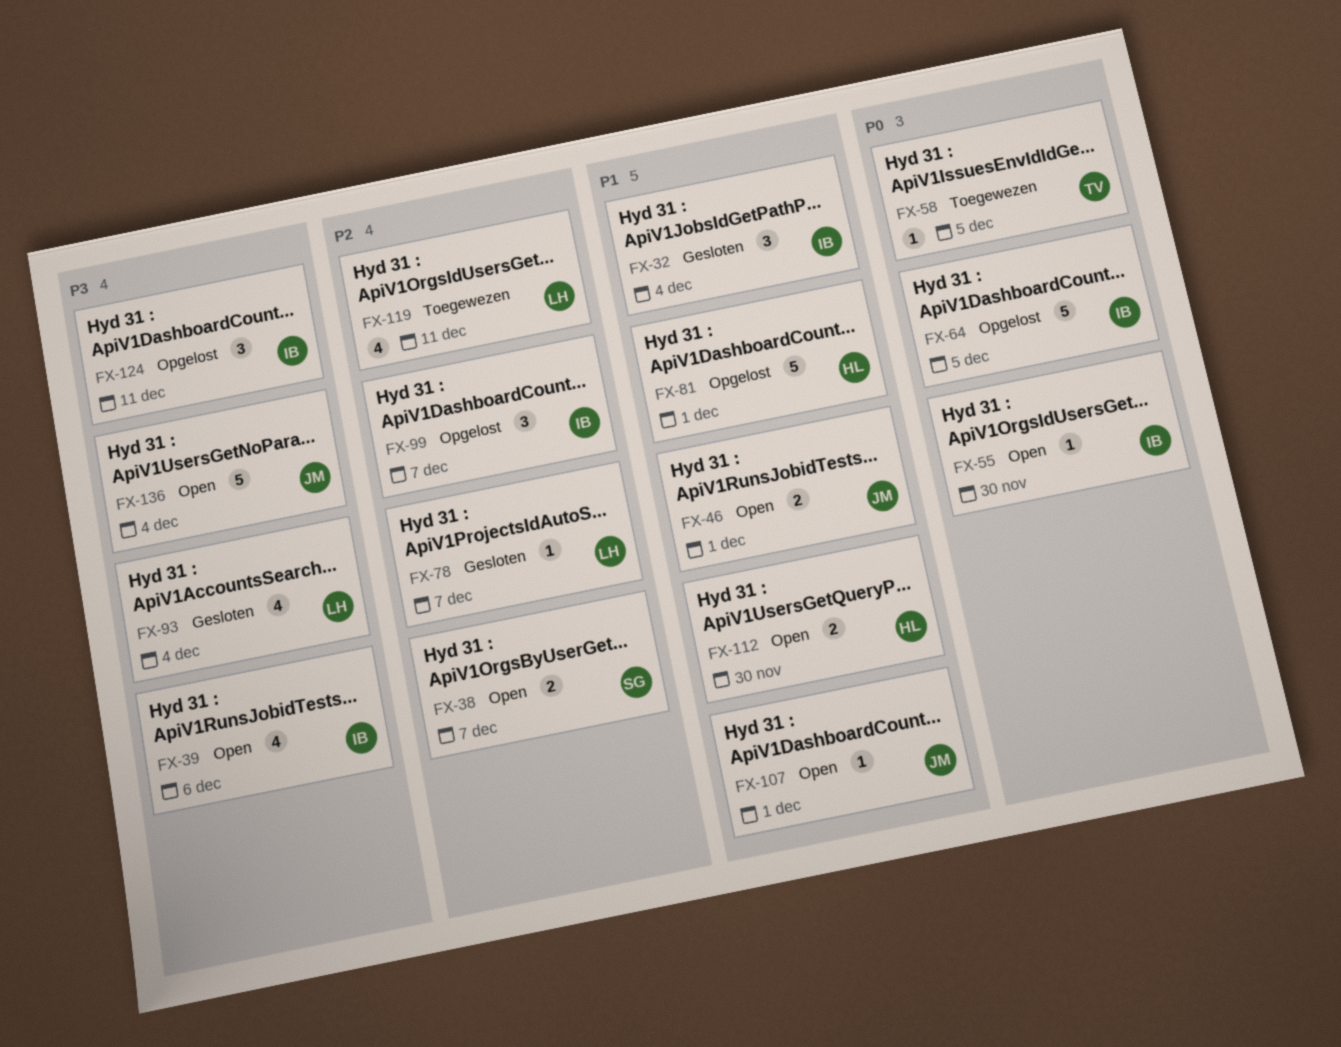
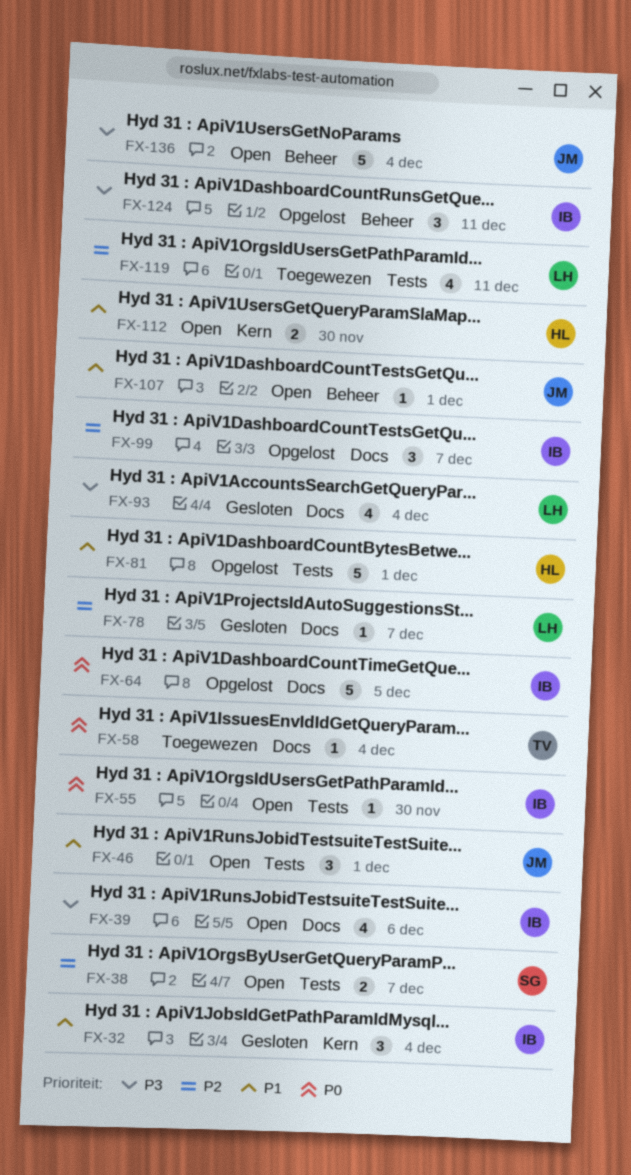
FX-46, estimate: 2 -> 3
FX-58, due: Dec 5 -> Dec 4

